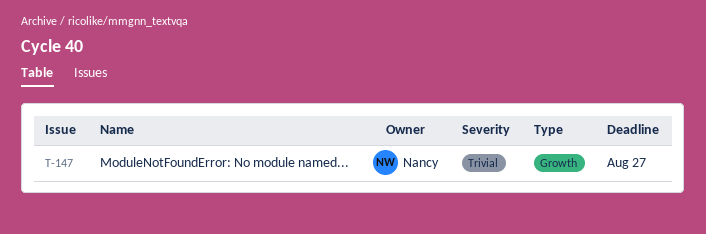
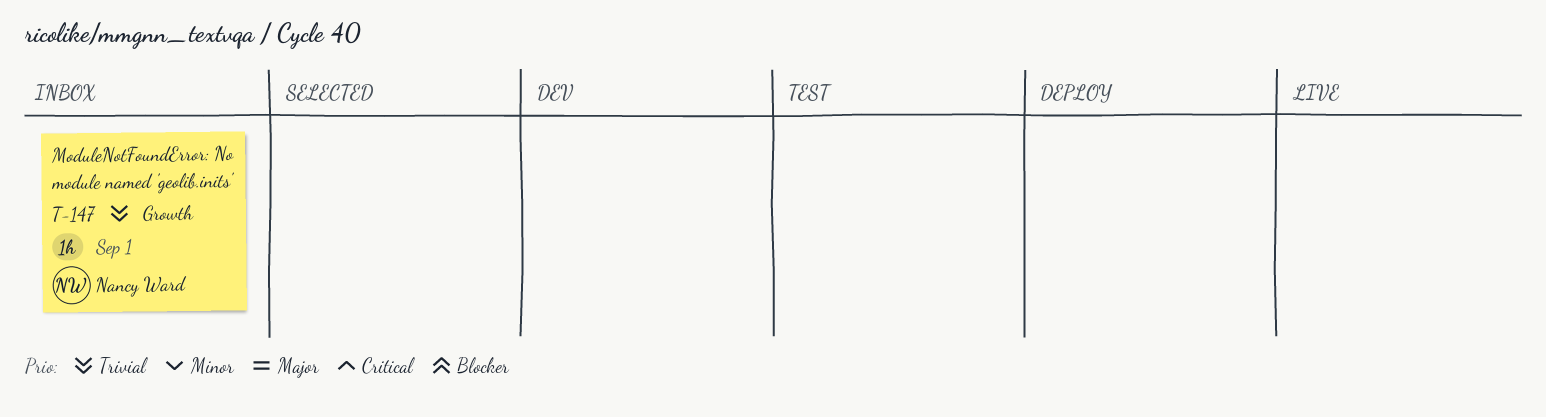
T-147, due: Aug 27 -> Sep 1

